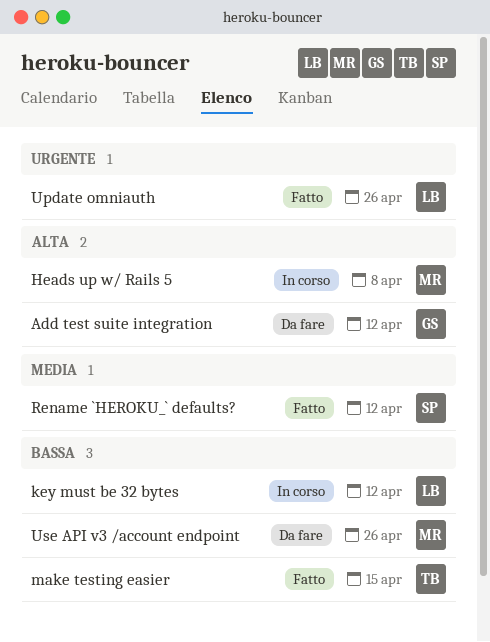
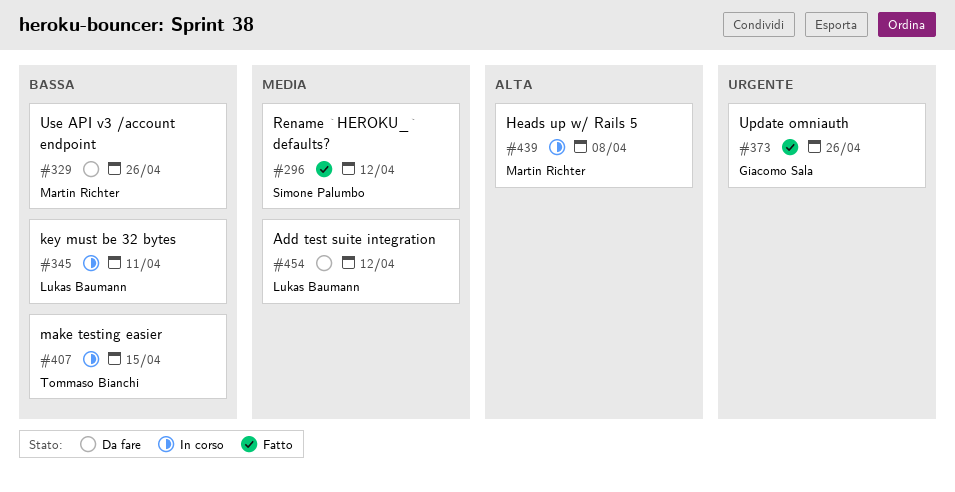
Add test suite integration, owner: Giacomo Sala -> Lukas Baumann
Add test suite integration, priority: Alta -> Media
key must be 32 bytes, due: Apr 12 -> Apr 11
make testing easier, status: Fatto -> In corso
Update omniauth, owner: Lukas Baumann -> Giacomo Sala

